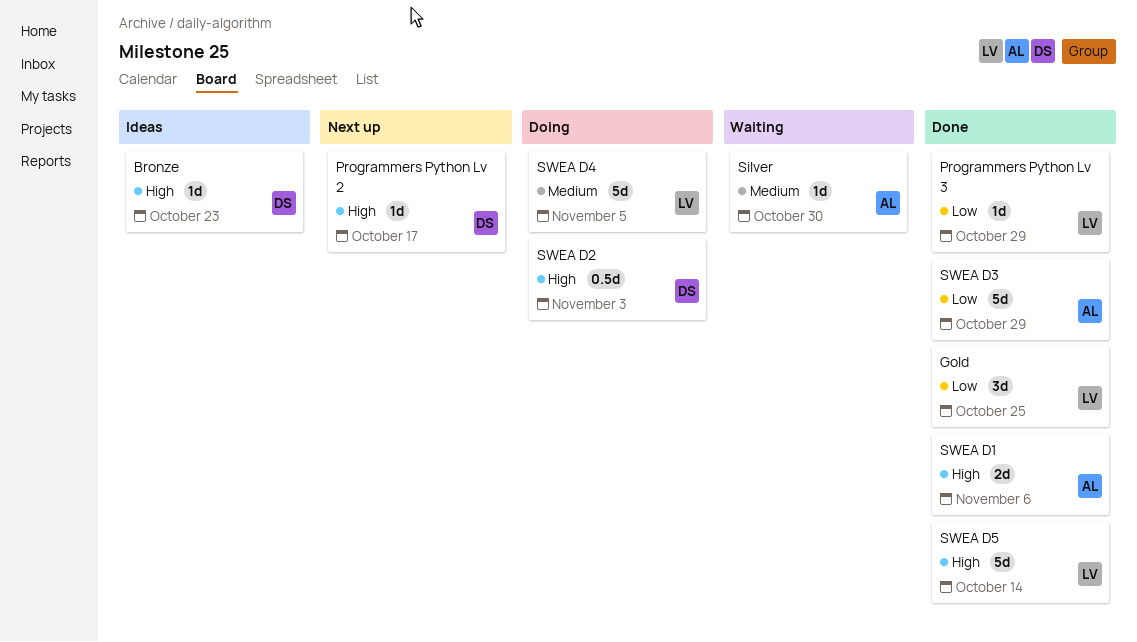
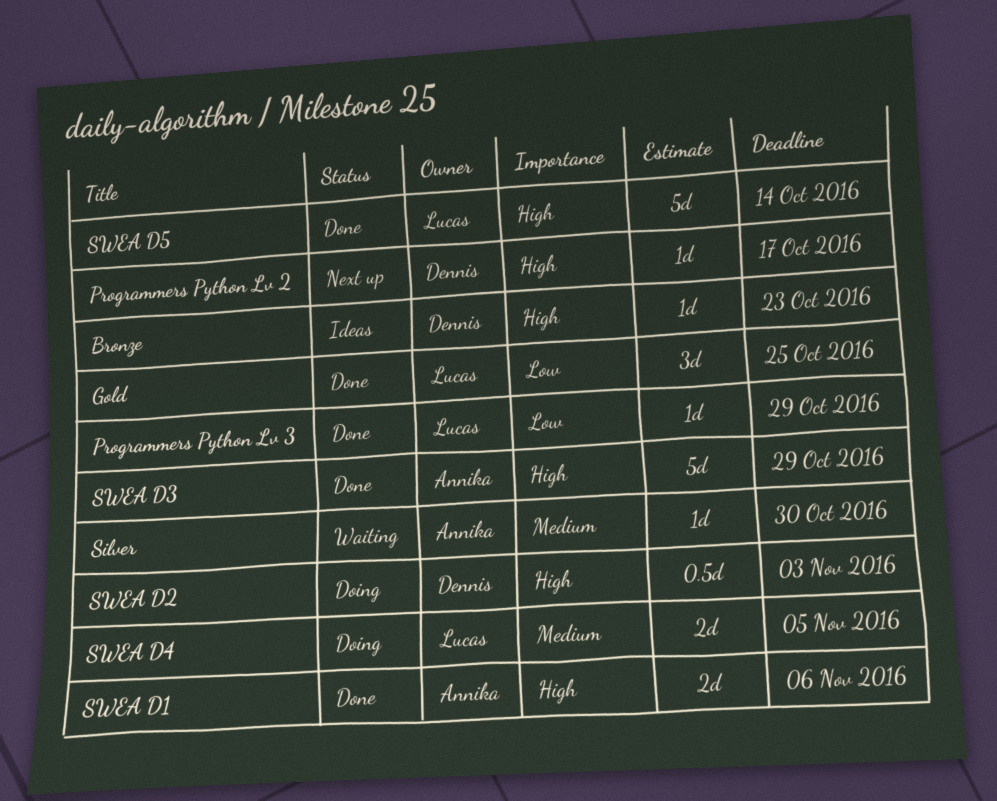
SWEA D3, priority: Low -> High
SWEA D4, estimate: 5d -> 2d

